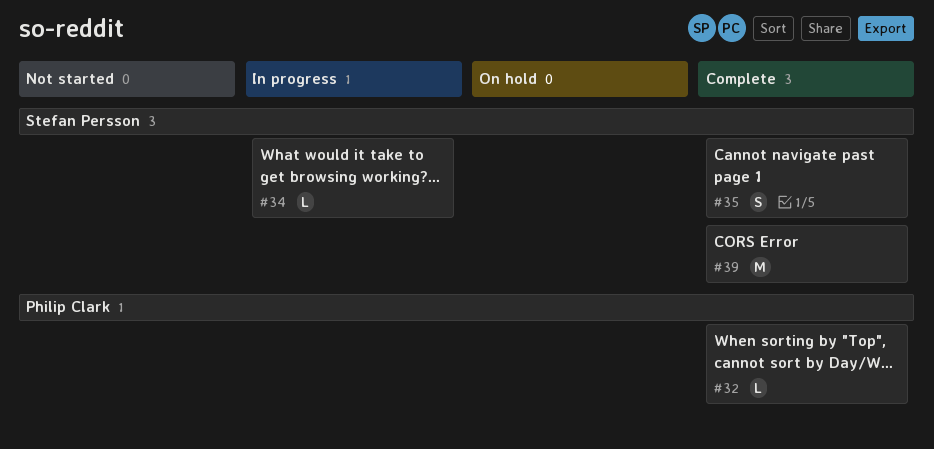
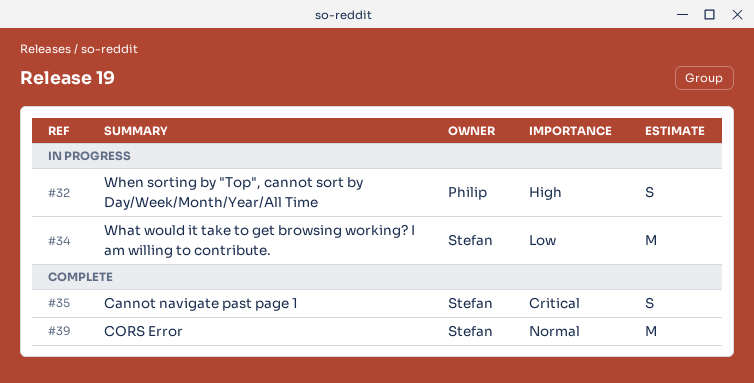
#32, status: Complete -> In progress
#32, estimate: L -> S
#34, estimate: L -> M

